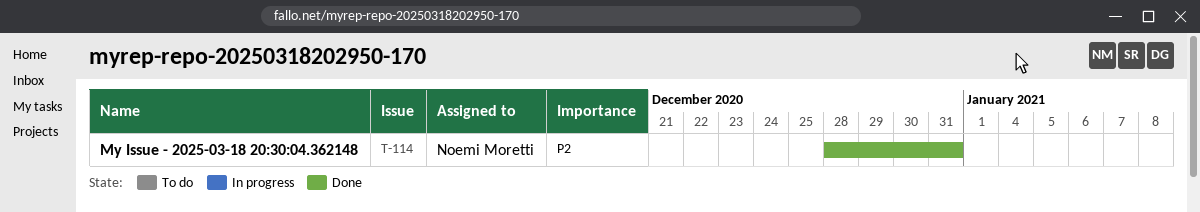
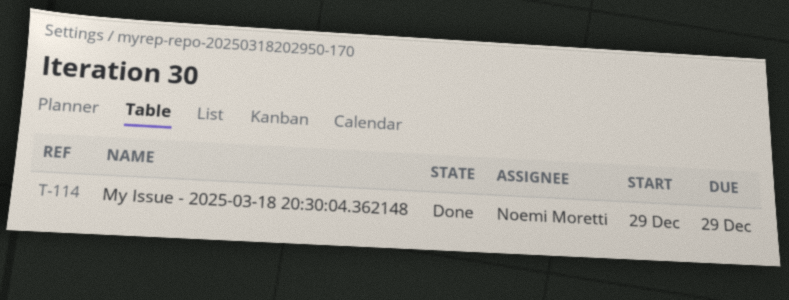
T-114, start: Dec 28 -> Dec 29
T-114, due: Dec 31 -> Dec 29

